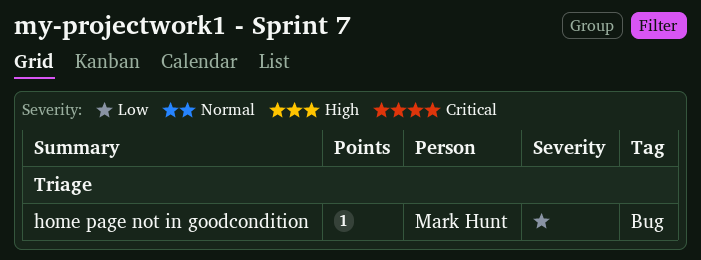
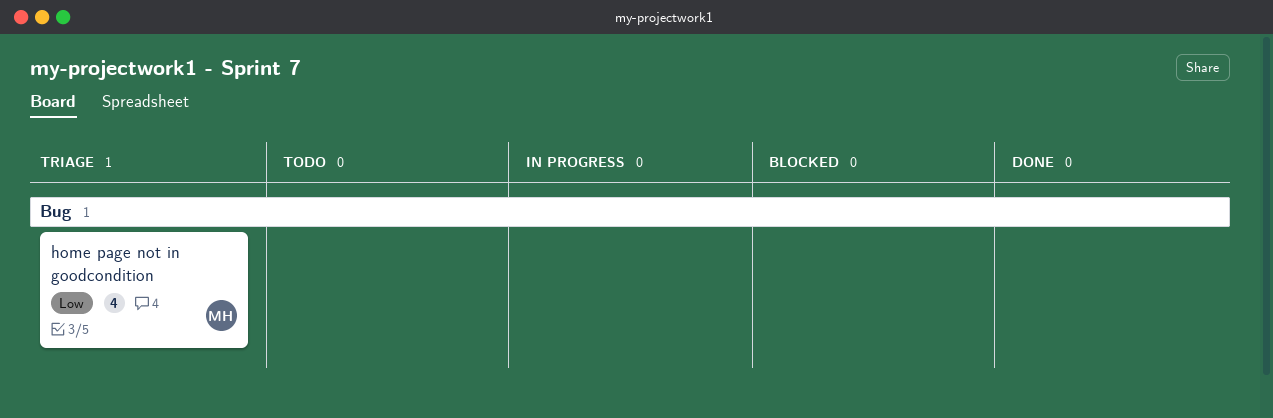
home page not in goodcondition, estimate: 1 -> 4

